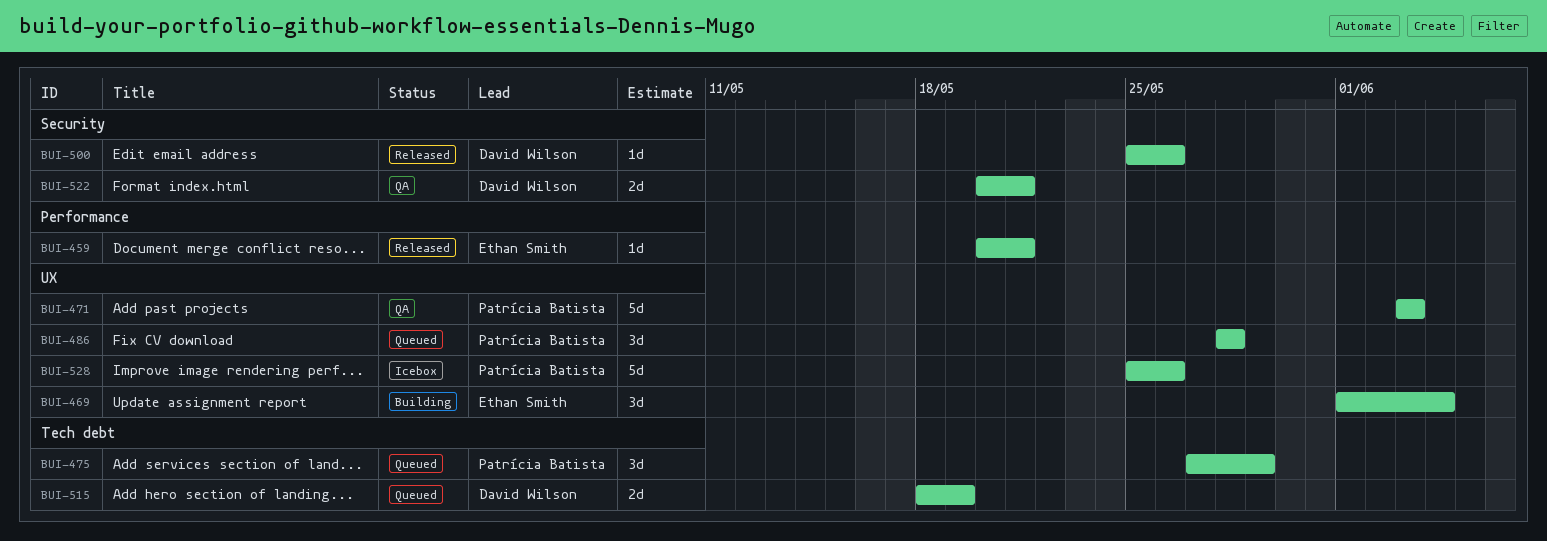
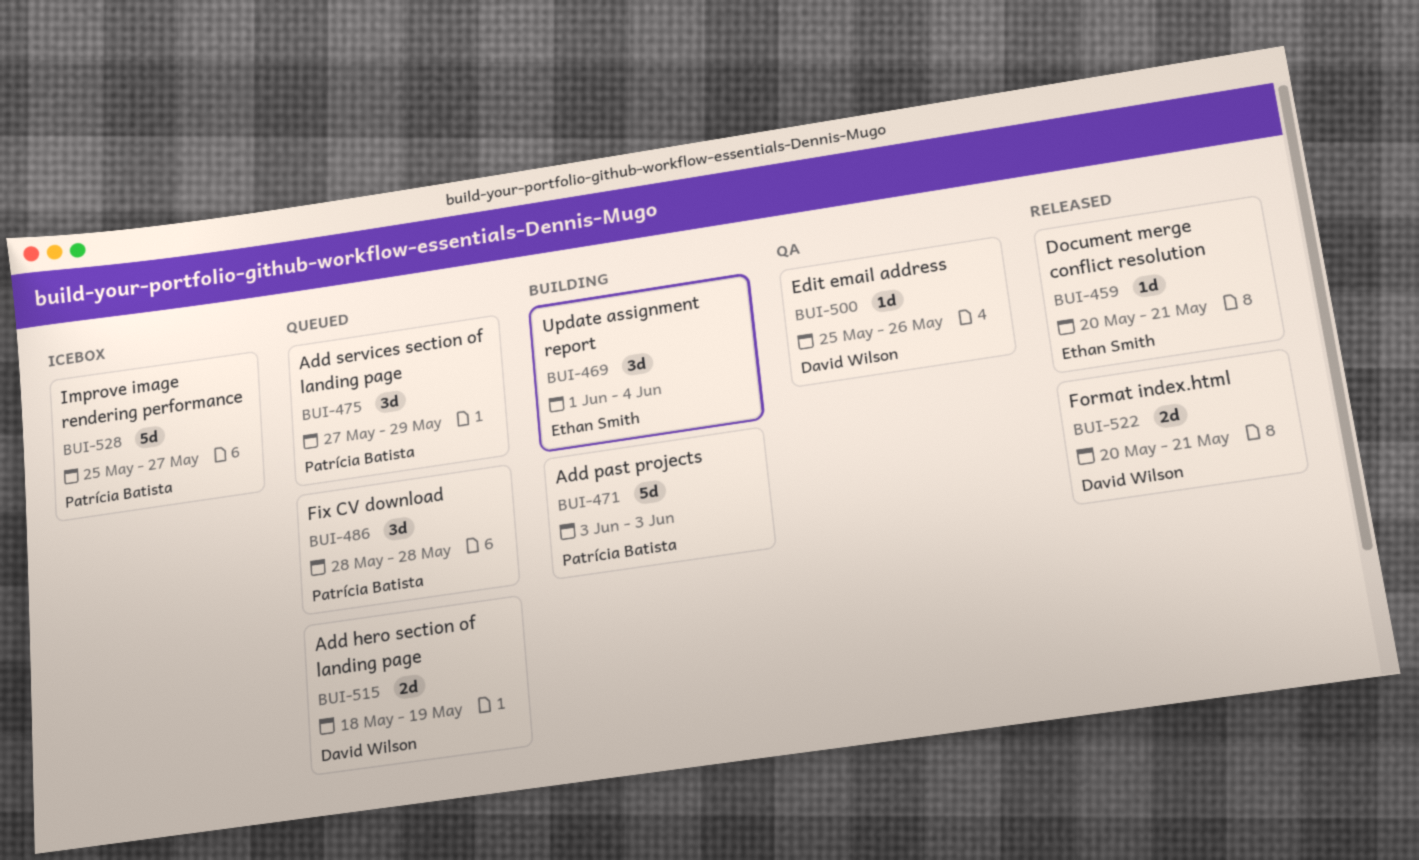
BUI-471, status: QA -> Building
BUI-500, status: Released -> QA
BUI-522, status: QA -> Released
BUI-528, due: May 26 -> May 27

